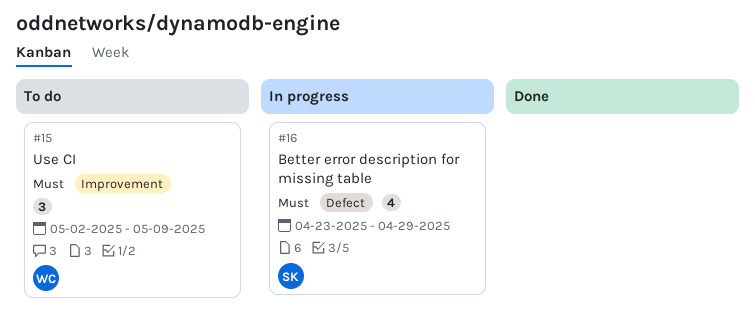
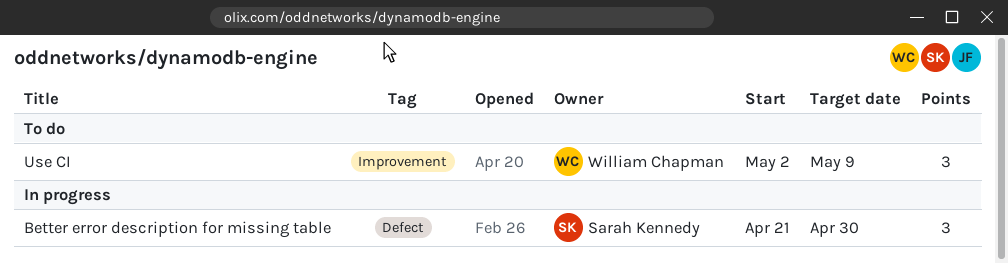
Better error description for missing table, estimate: 4 -> 3
Better error description for missing table, start: Apr 23 -> Apr 21
Better error description for missing table, due: Apr 29 -> Apr 30

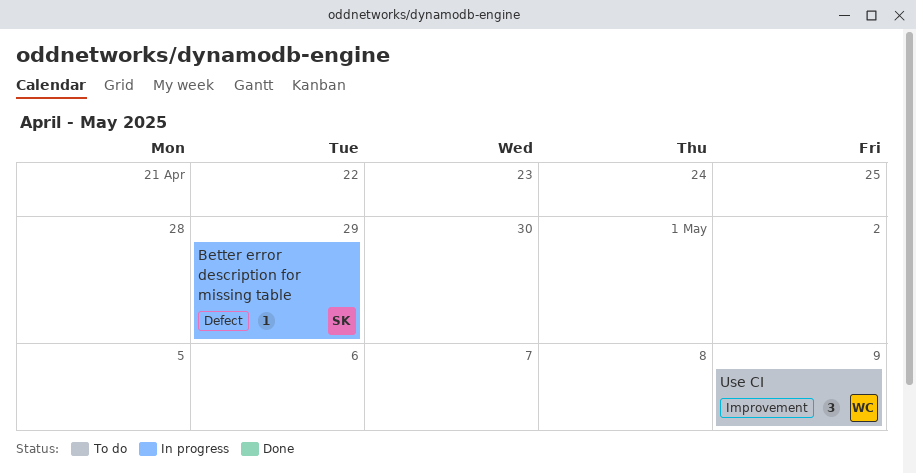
Better error description for missing table, estimate: 3 -> 1
Better error description for missing table, due: Apr 30 -> Apr 29

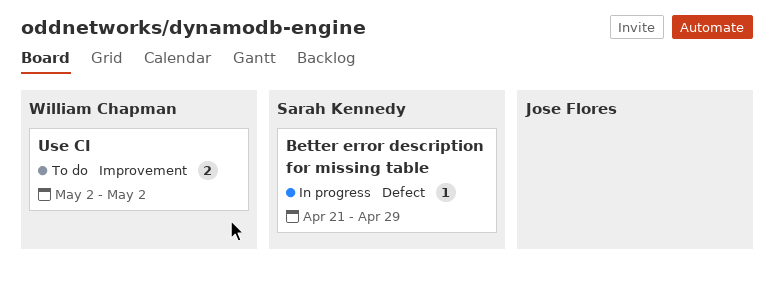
Use CI, estimate: 3 -> 2
Use CI, due: May 9 -> May 2

